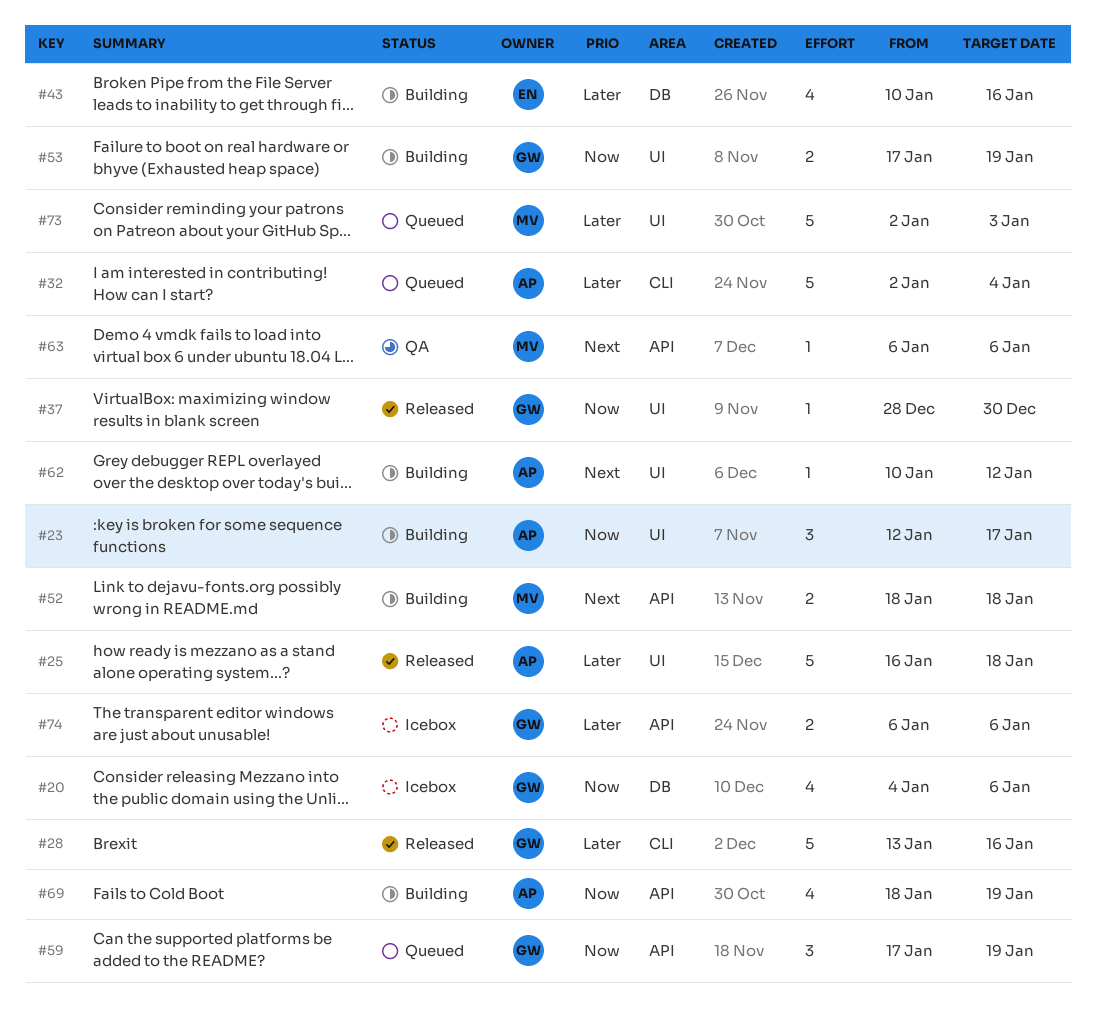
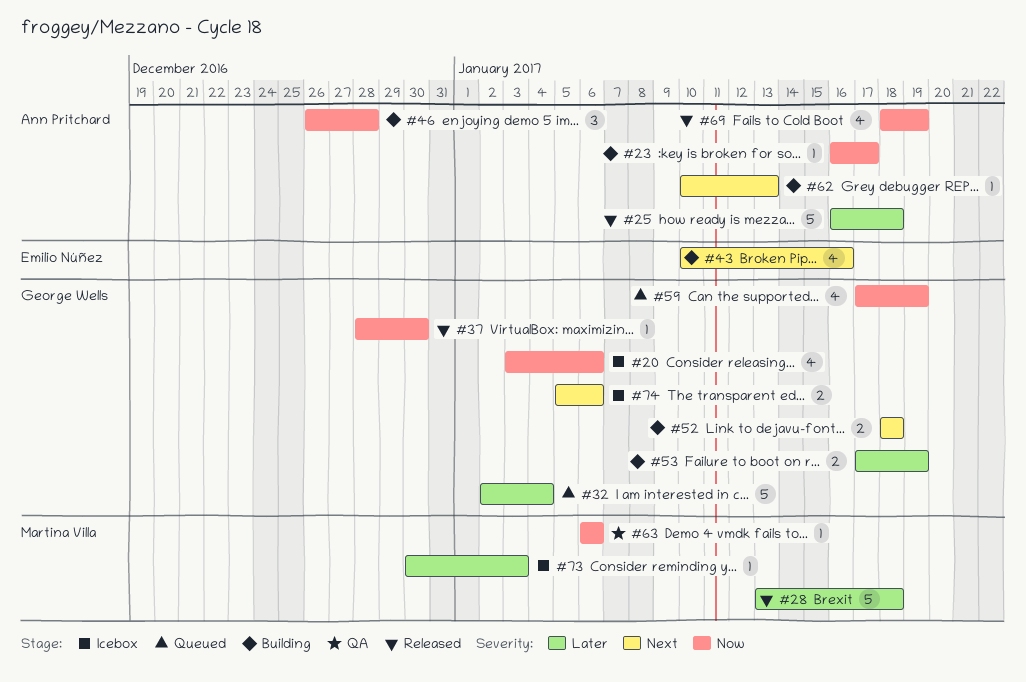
#20, start: Jan 4 -> Jan 3
#23, estimate: 3 -> 1
#23, start: Jan 12 -> Jan 16
#28, owner: George Wells -> Martina Villa
#28, due: Jan 16 -> Jan 18
#32, owner: Ann Pritchard -> George Wells
#43, priority: Later -> Next
#46: none -> present
#52, owner: Martina Villa -> George Wells
#53, priority: Now -> Later
#59, estimate: 3 -> 4
#62, due: Jan 12 -> Jan 13
#63, priority: Next -> Now
#69, status: Building -> Released
#73, status: Queued -> Icebox
#73, estimate: 5 -> 1
#73, start: Jan 2 -> Dec 30
#74, priority: Later -> Next
#74, start: Jan 6 -> Jan 5

